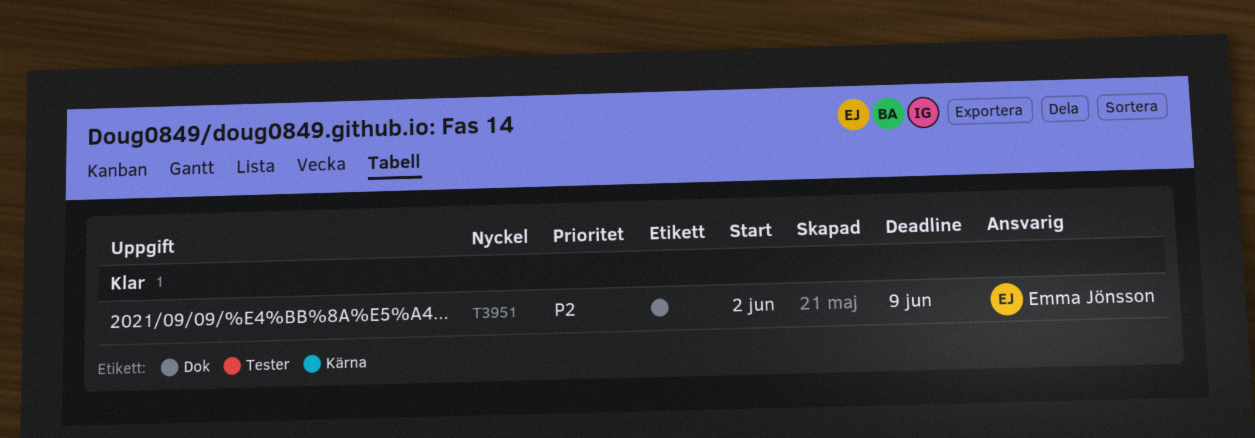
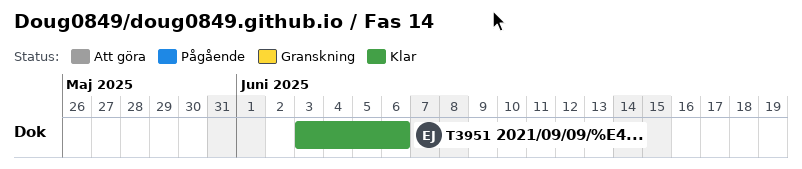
T3951, start: Jun 2 -> Jun 3
T3951, due: Jun 9 -> Jun 6

